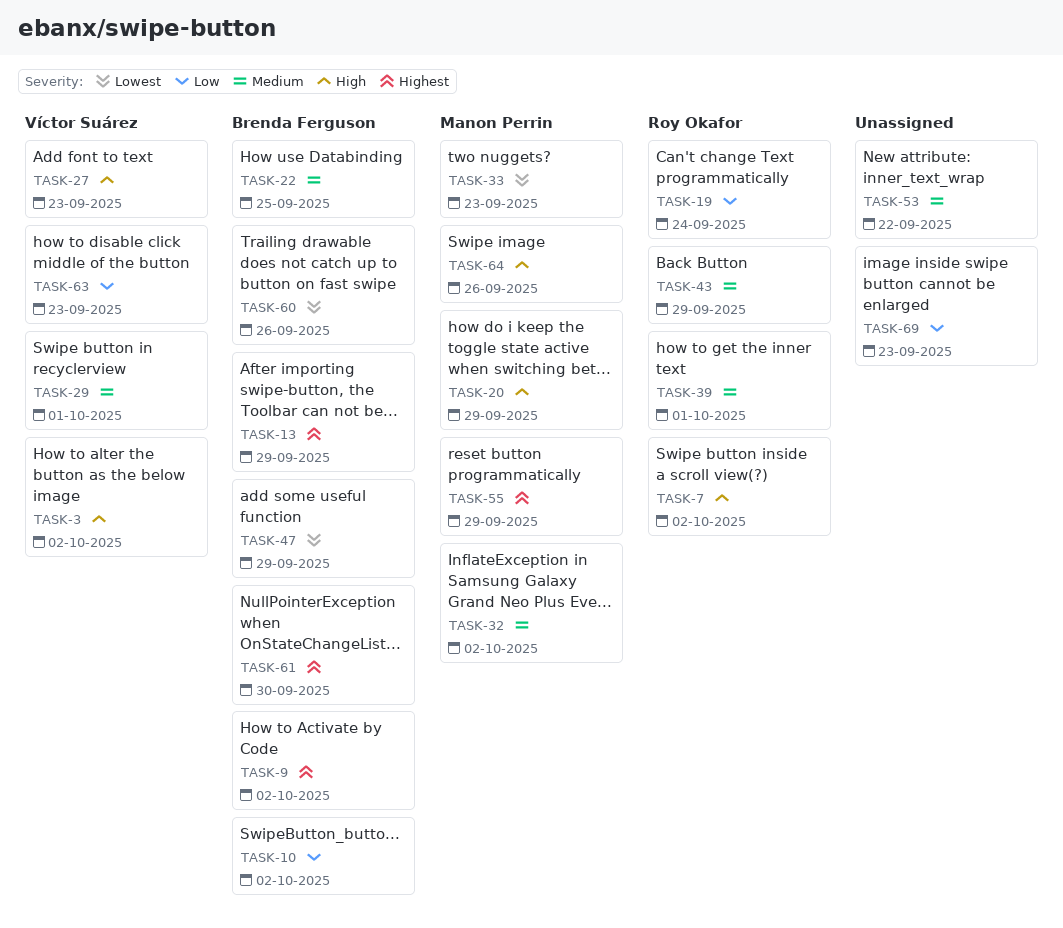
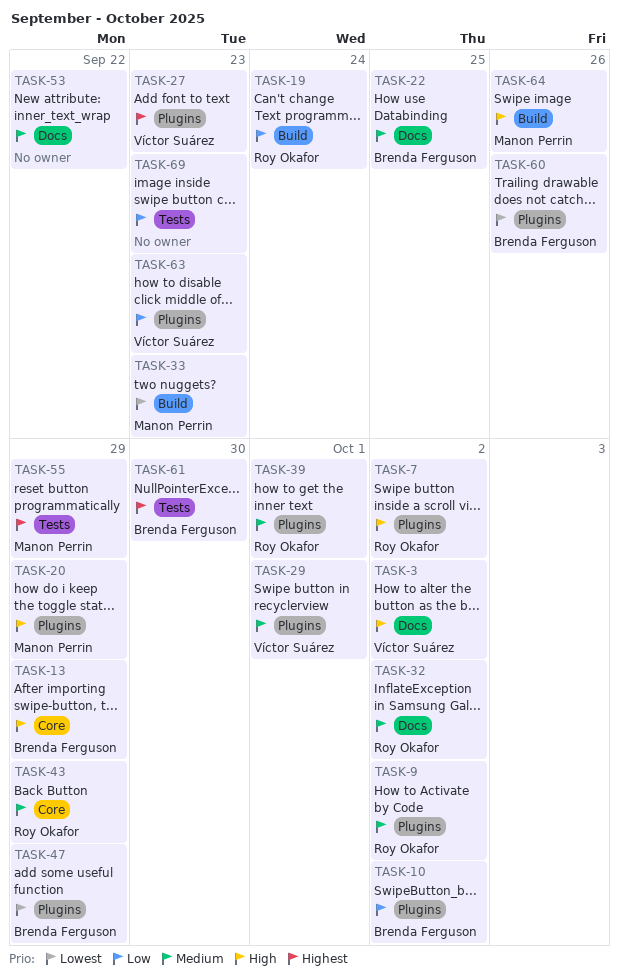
TASK-9, owner: Brenda Ferguson -> Roy Okafor
TASK-9, priority: Highest -> Medium
TASK-13, priority: Highest -> High
TASK-27, priority: High -> Highest
TASK-32, owner: Manon Perrin -> Roy Okafor

